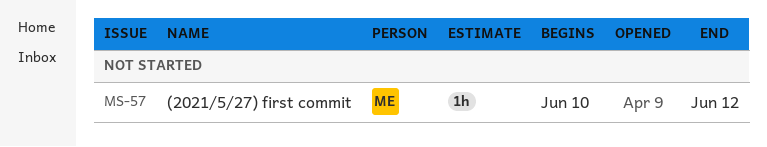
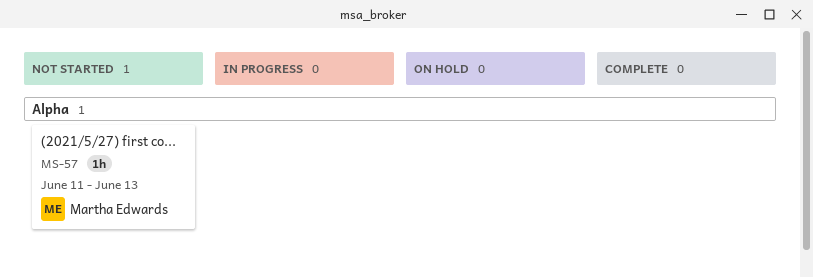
MS-57, start: Jun 10 -> Jun 11
MS-57, due: Jun 12 -> Jun 13

